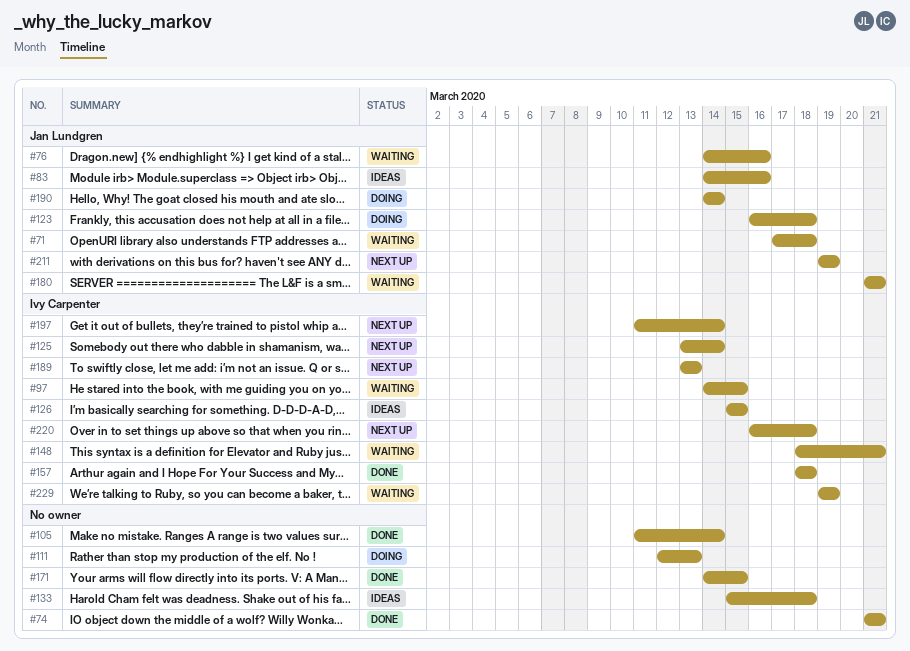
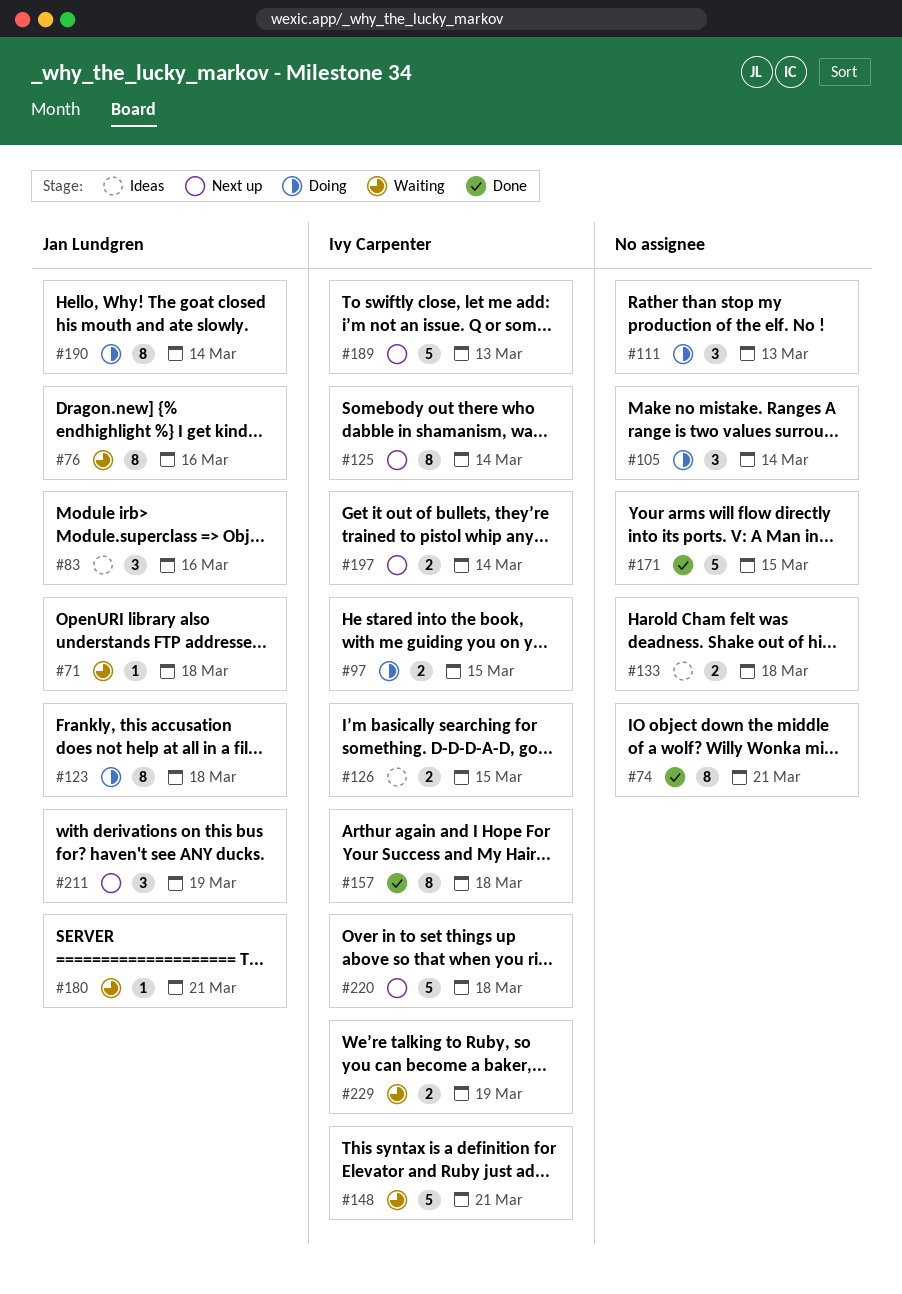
#97, status: Waiting -> Doing
#105, status: Done -> Doing

